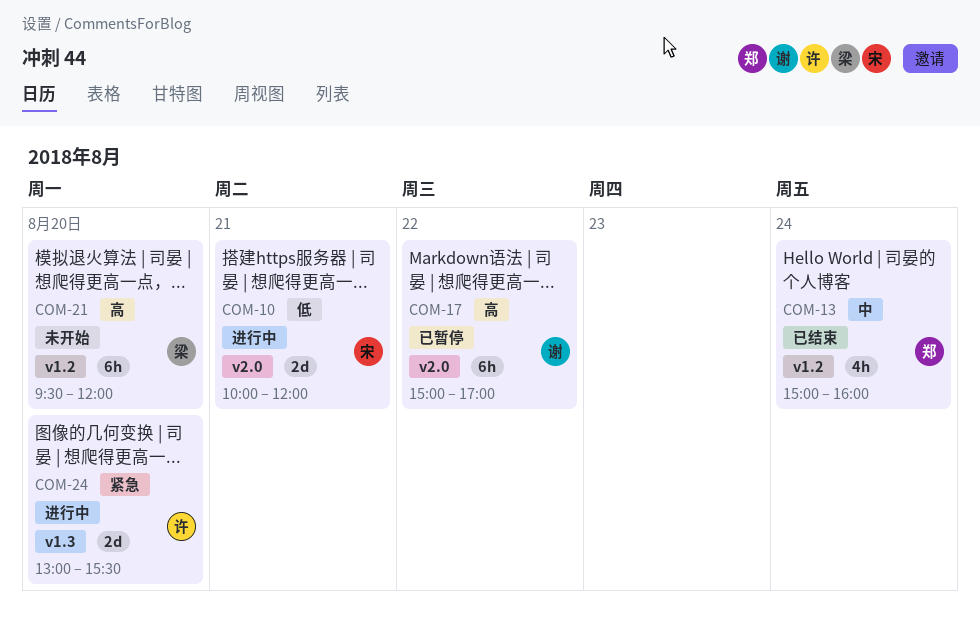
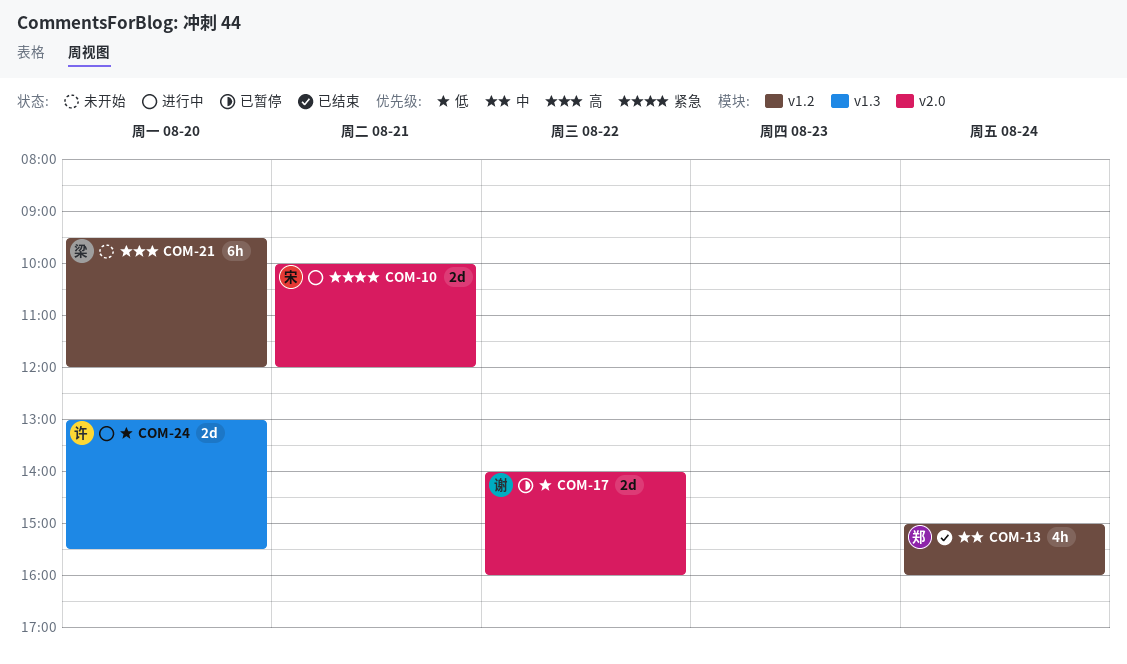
COM-10, priority: 低 -> 紧急
COM-17, priority: 高 -> 低
COM-17, estimate: 6h -> 2d
COM-17, begins: 15:00 -> 14:00
COM-17, ends: 17:00 -> 16:00
COM-24, priority: 紧急 -> 低

